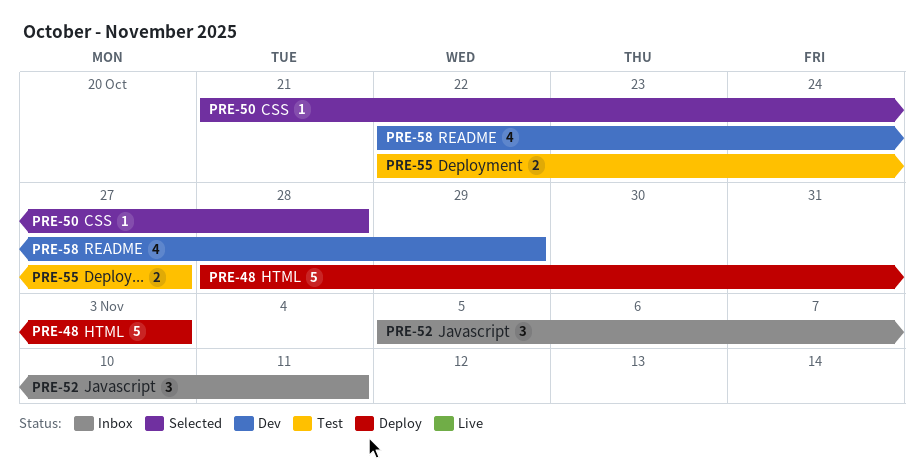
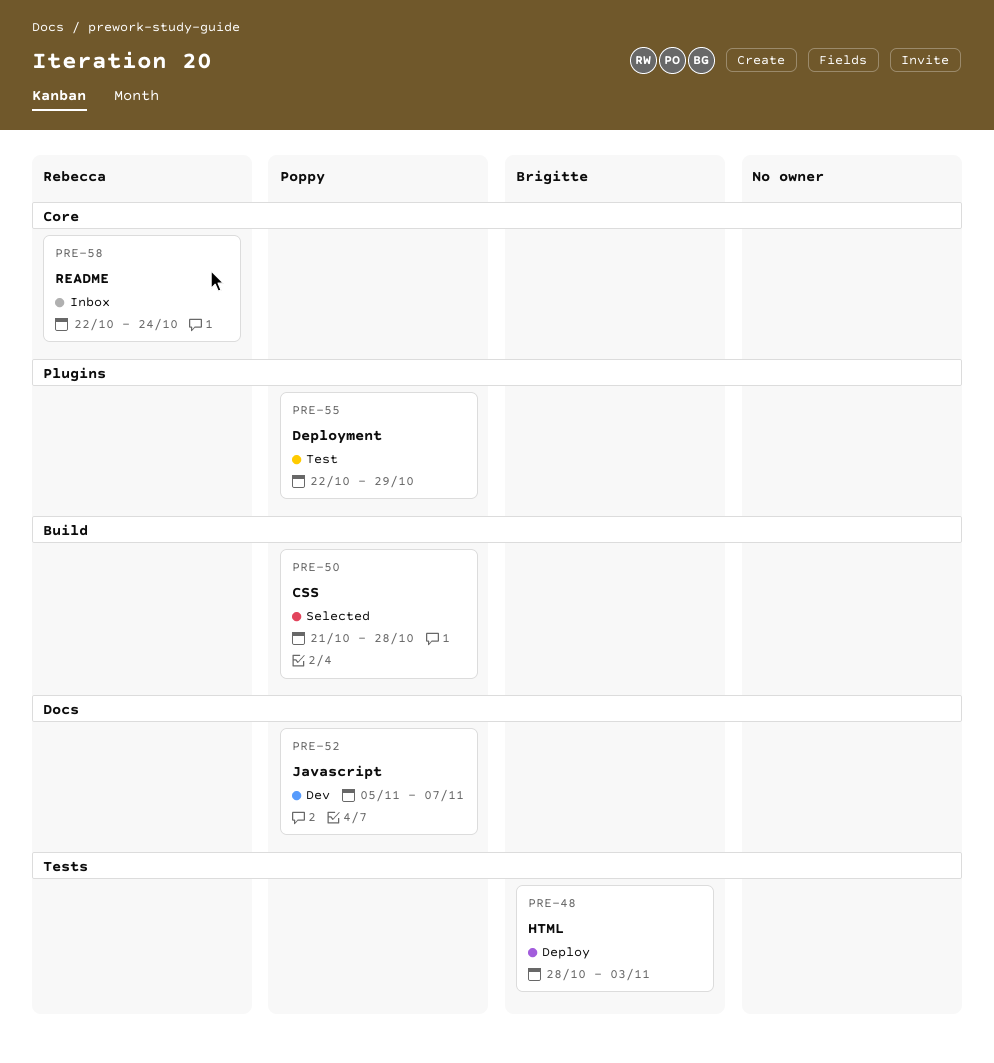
PRE-52, status: Inbox -> Dev
PRE-52, due: Nov 11 -> Nov 7
PRE-55, due: Oct 27 -> Oct 29
PRE-58, status: Dev -> Inbox
PRE-58, due: Oct 29 -> Oct 24

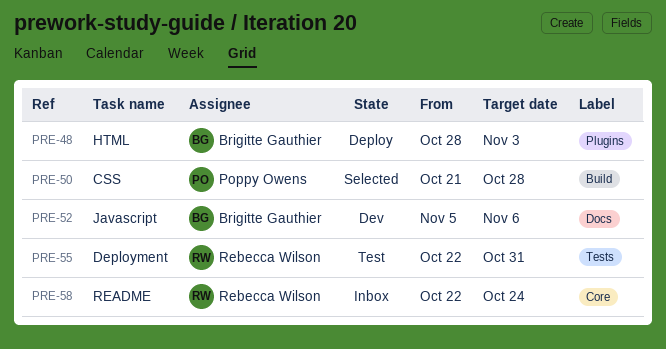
PRE-48, label: Tests -> Plugins
PRE-52, owner: Poppy Owens -> Brigitte Gauthier
PRE-52, due: Nov 7 -> Nov 6
PRE-55, owner: Poppy Owens -> Rebecca Wilson
PRE-55, label: Plugins -> Tests
PRE-55, due: Oct 29 -> Oct 31

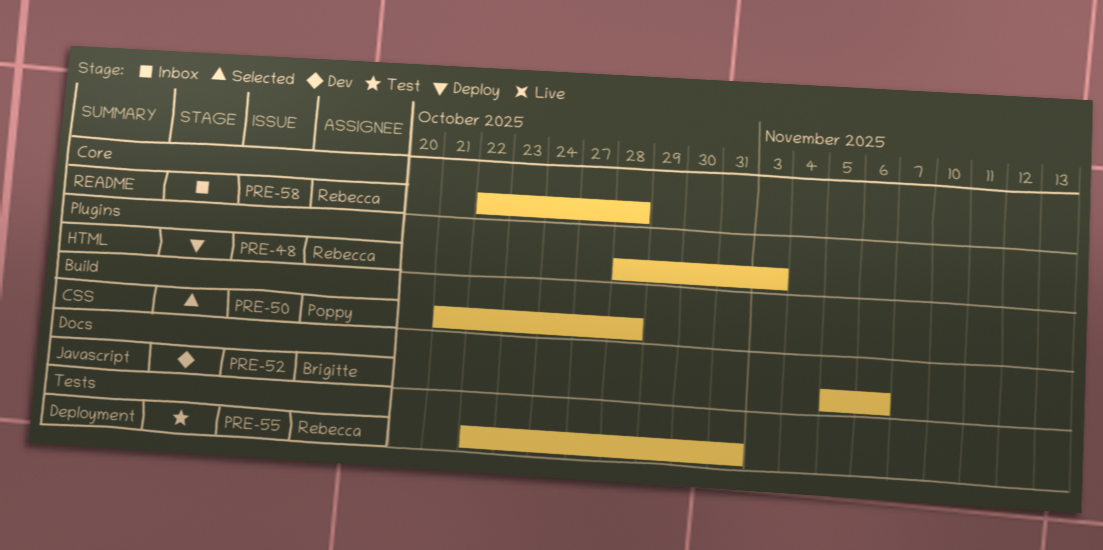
PRE-48, owner: Brigitte Gauthier -> Rebecca Wilson
PRE-58, due: Oct 24 -> Oct 28

